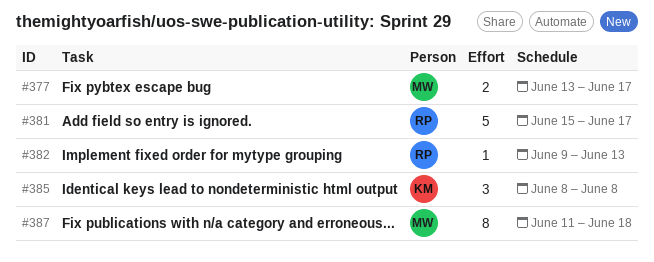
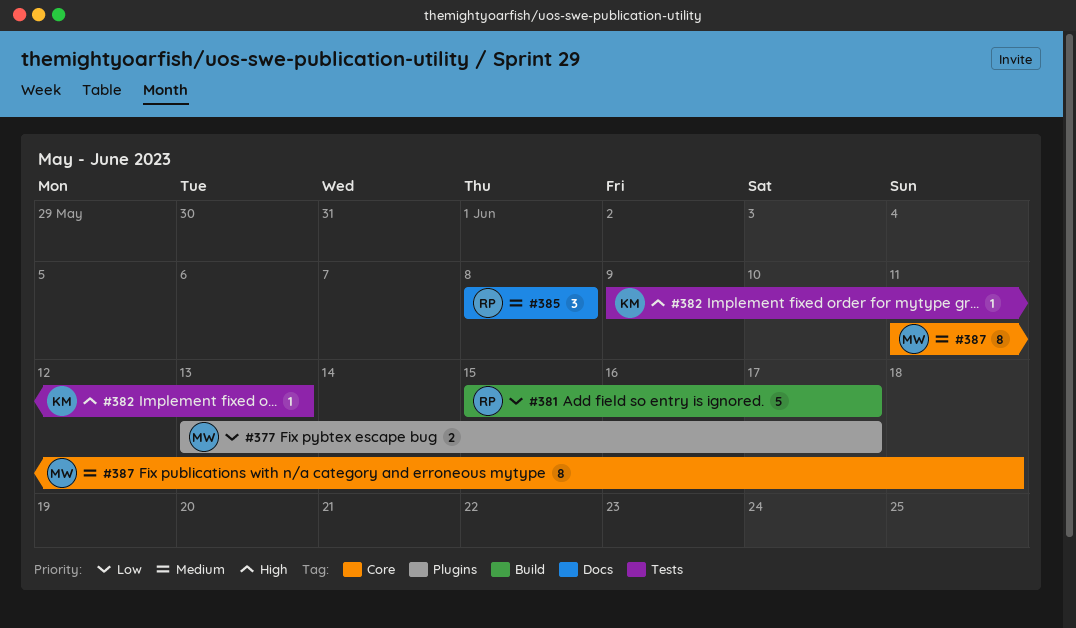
#382, owner: RP -> KM
#385, owner: KM -> RP

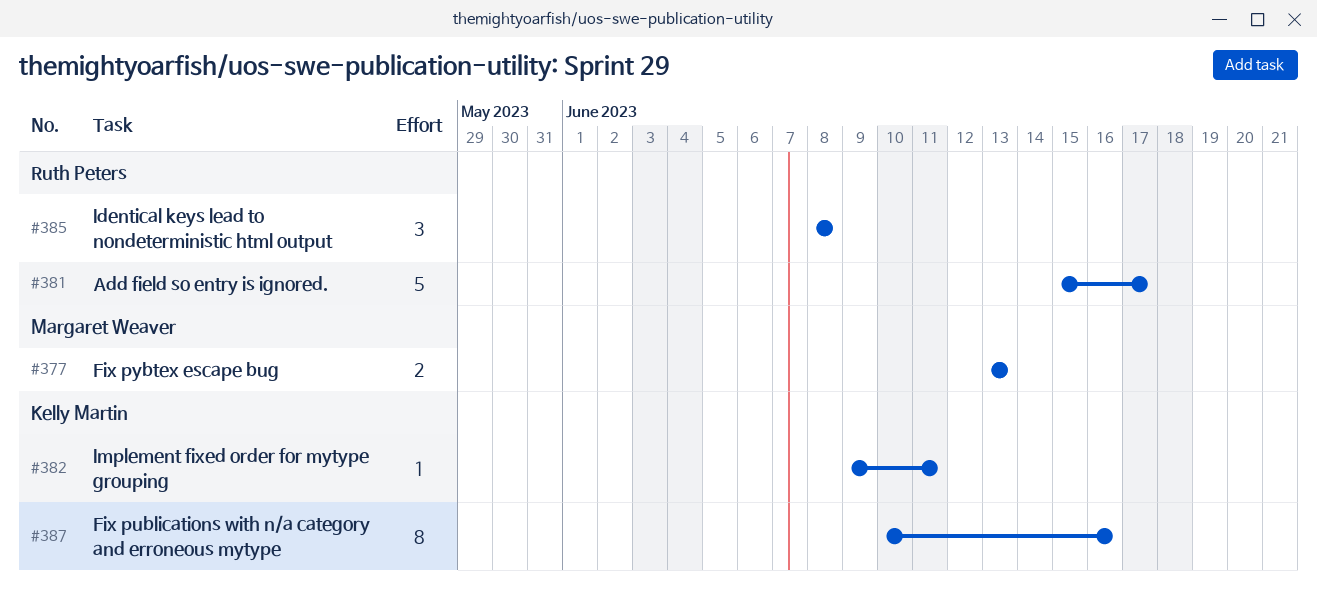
#377, due: Jun 17 -> Jun 13
#382, due: Jun 13 -> Jun 11
#387, owner: Margaret Weaver -> Kelly Martin
#387, start: Jun 11 -> Jun 10
#387, due: Jun 18 -> Jun 16

